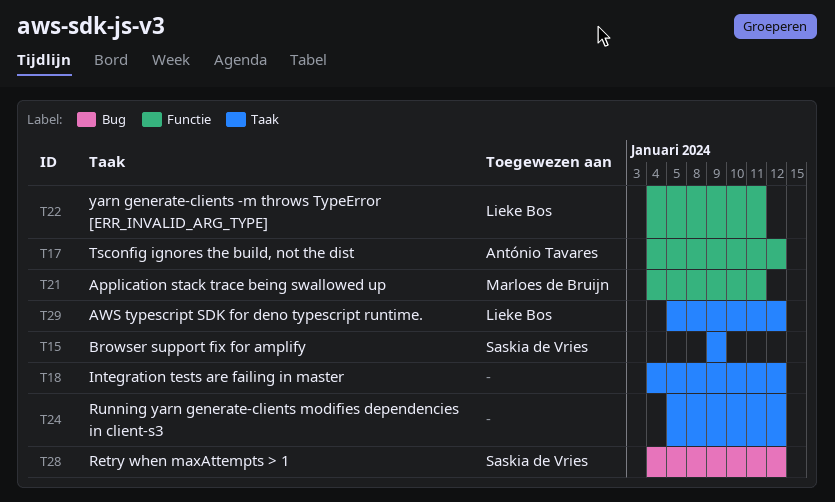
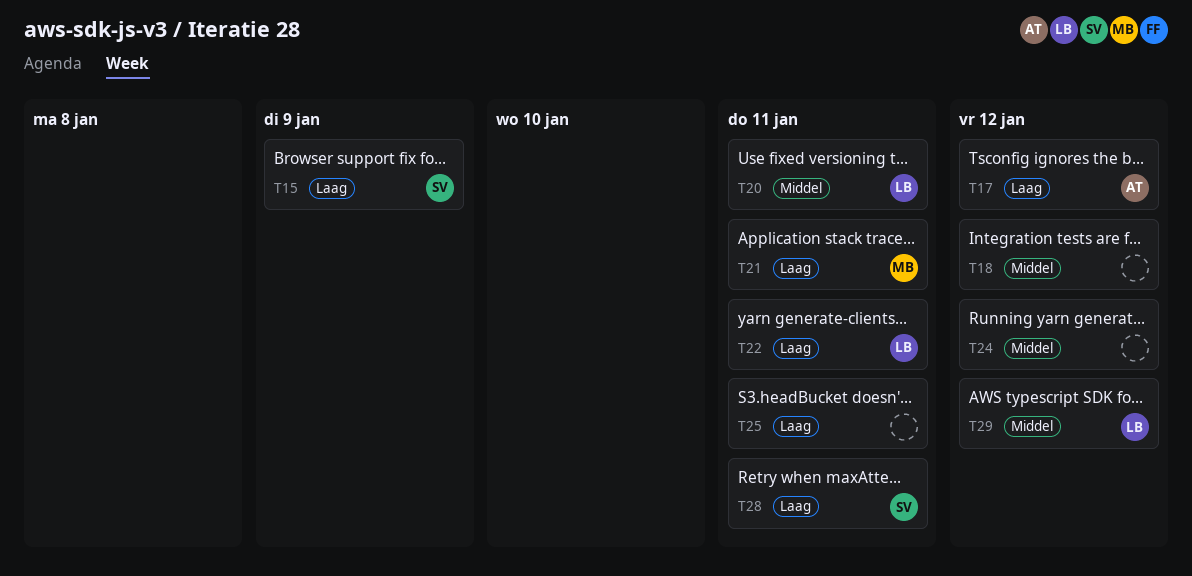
T20: none -> present
T25: none -> present
T28, due: Jan 12 -> Jan 11

